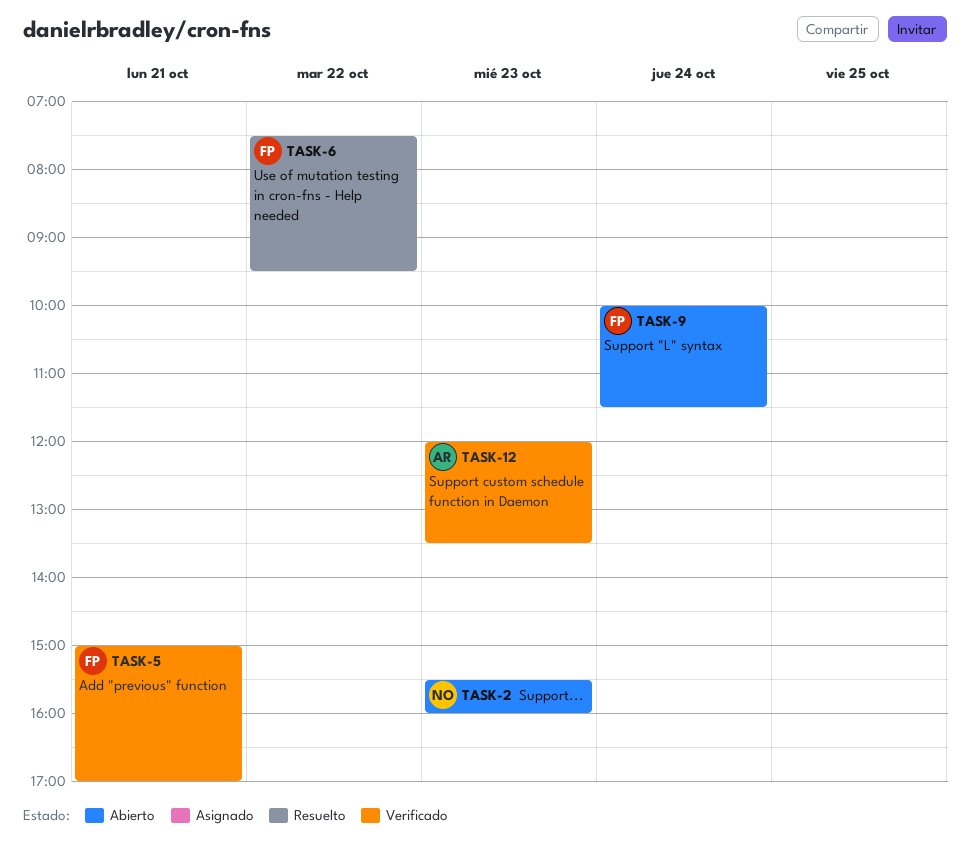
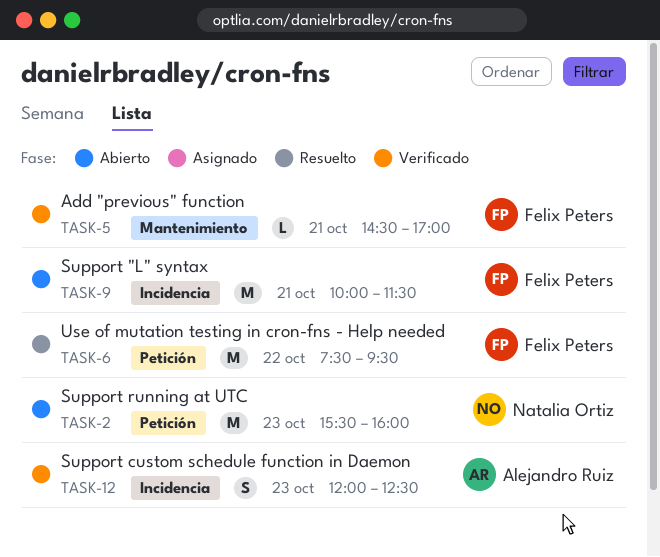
TASK-5, begins: 15:00 -> 14:30
TASK-9, day: Oct 24 -> Oct 21
TASK-12, ends: 13:30 -> 12:30

